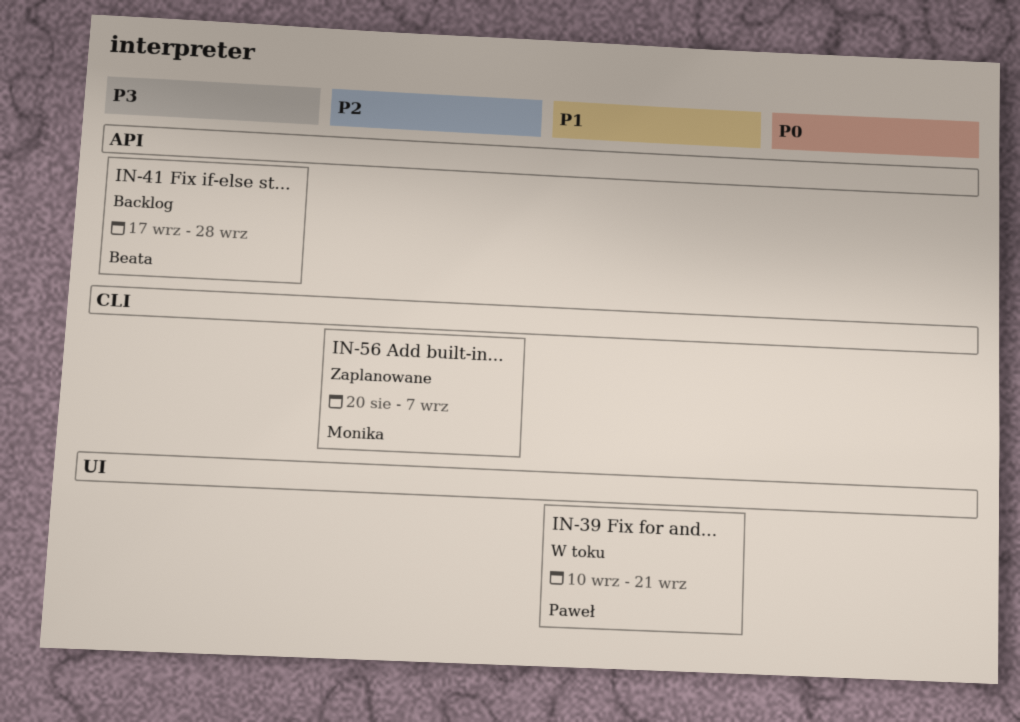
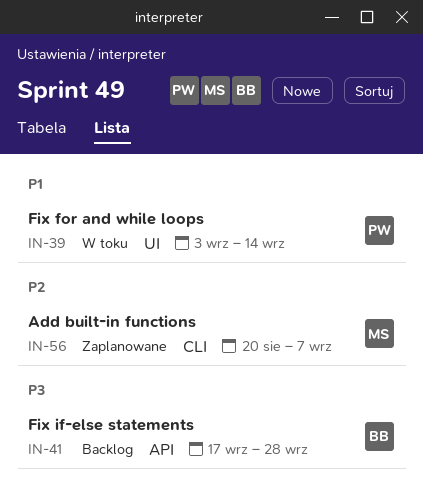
IN-39, start: Sep 10 -> Sep 3
IN-39, due: Sep 21 -> Sep 14

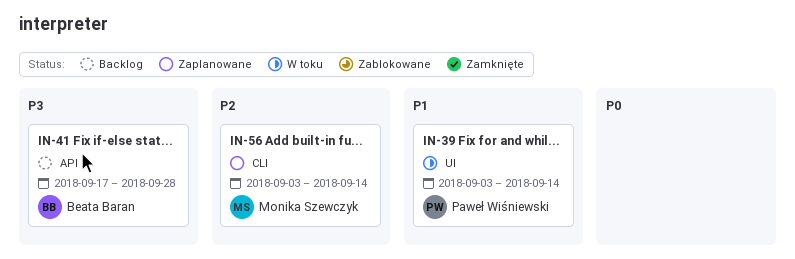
IN-56, start: Aug 20 -> Sep 3
IN-56, due: Sep 7 -> Sep 14

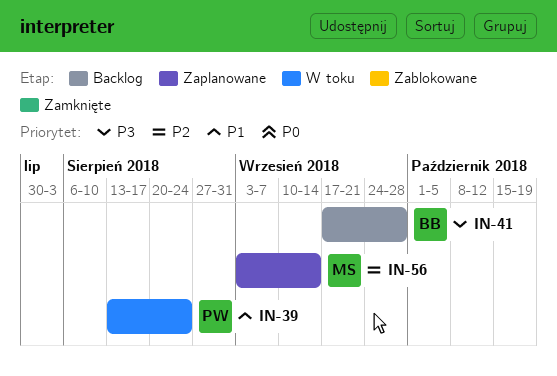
IN-39, start: Sep 3 -> Aug 13
IN-39, due: Sep 14 -> Aug 24

